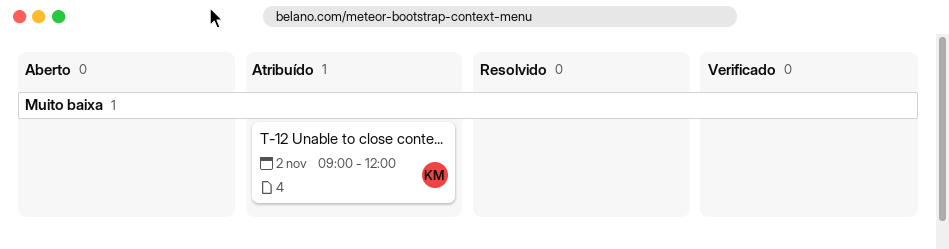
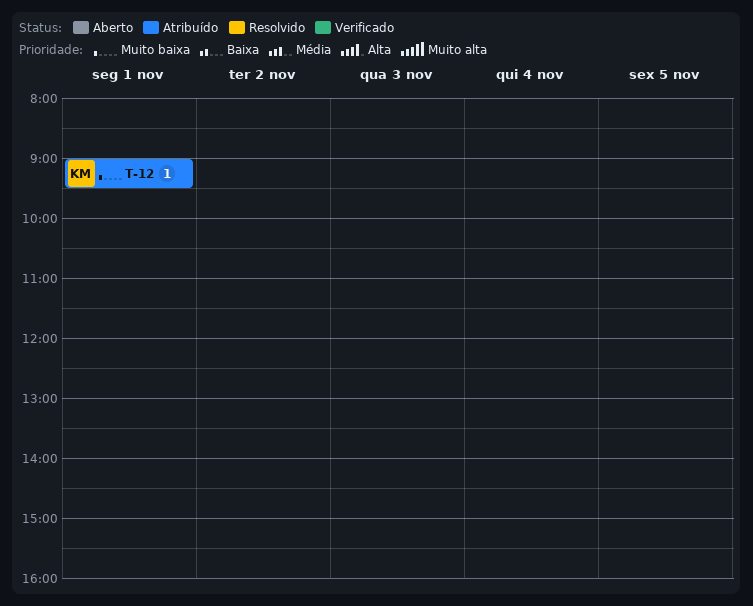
T-12, day: Nov 2 -> Nov 1
T-12, ends: 12:00 -> 09:30

